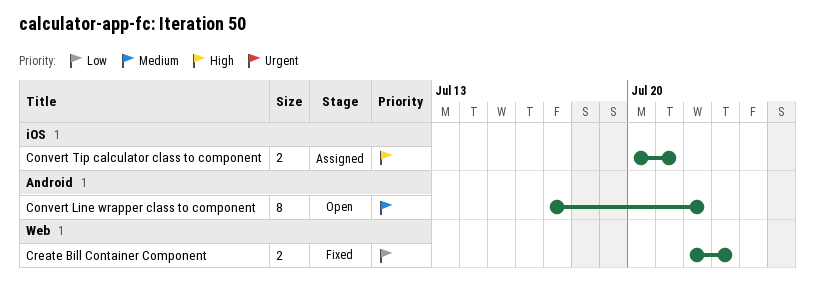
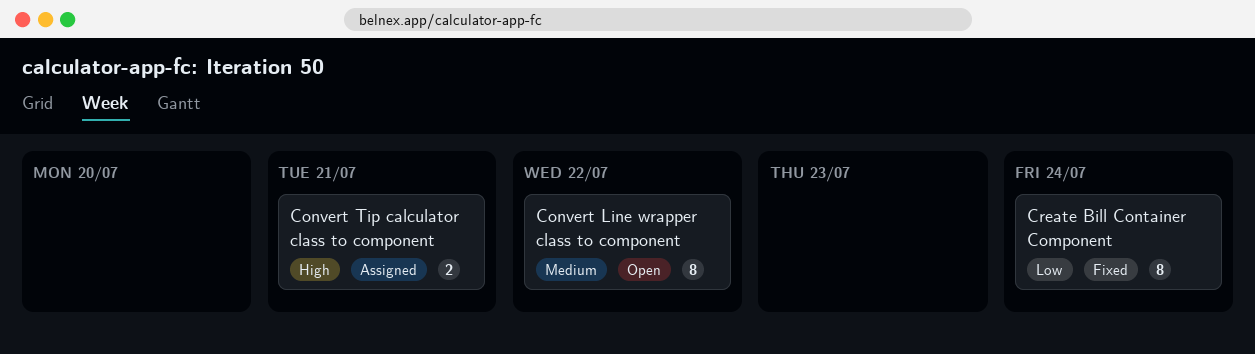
Create Bill Container Component, estimate: 2 -> 8
Create Bill Container Component, due: Jul 23 -> Jul 24

